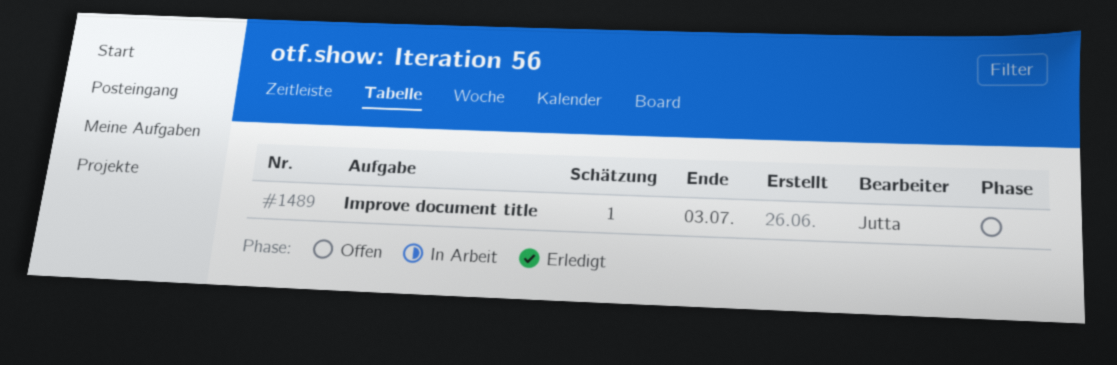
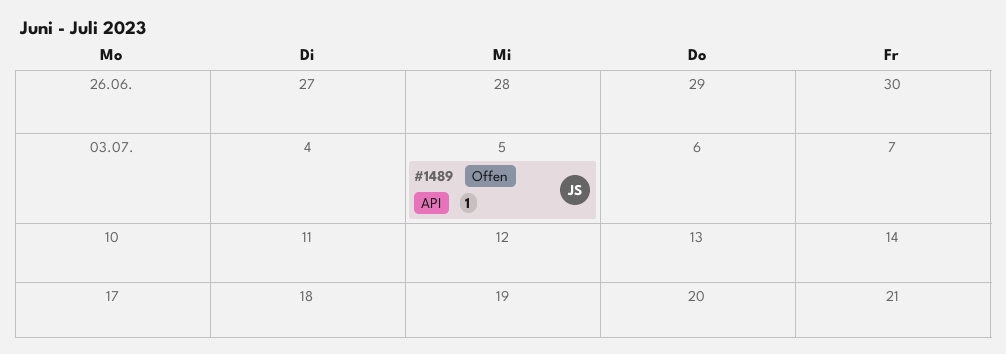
#1489, due: Jul 3 -> Jul 5

